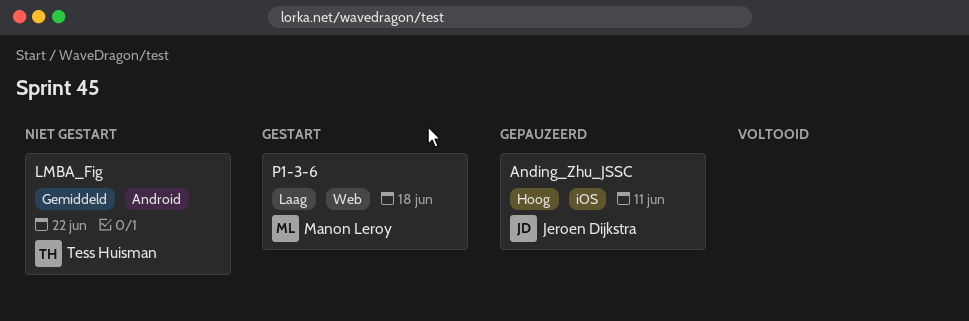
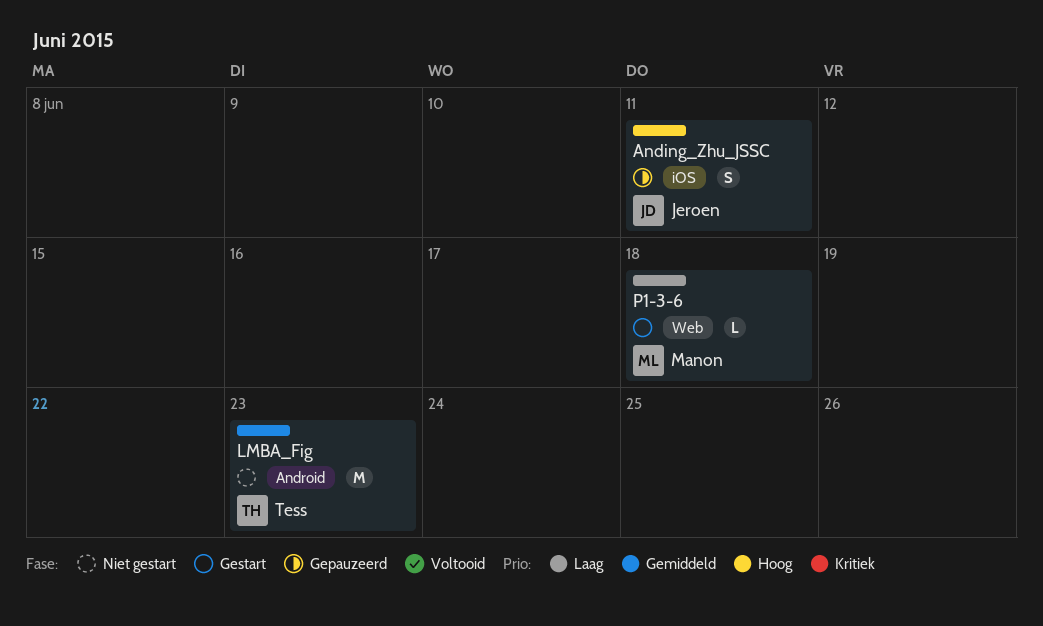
LMBA_Fig, due: Jun 22 -> Jun 23

